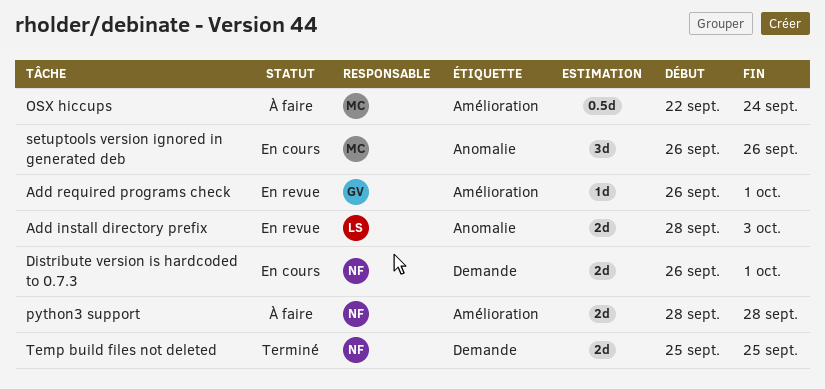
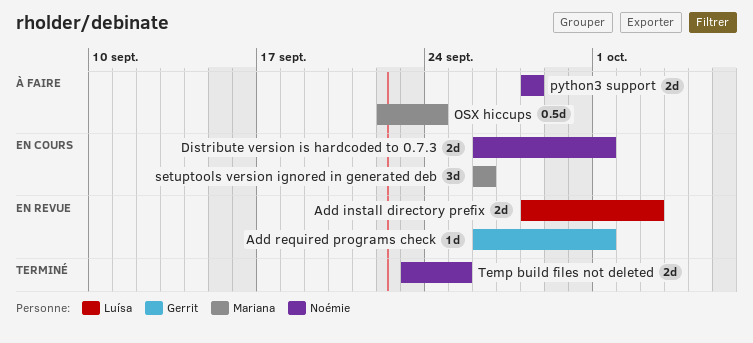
Temp build files not deleted, start: Sep 25 -> Sep 23

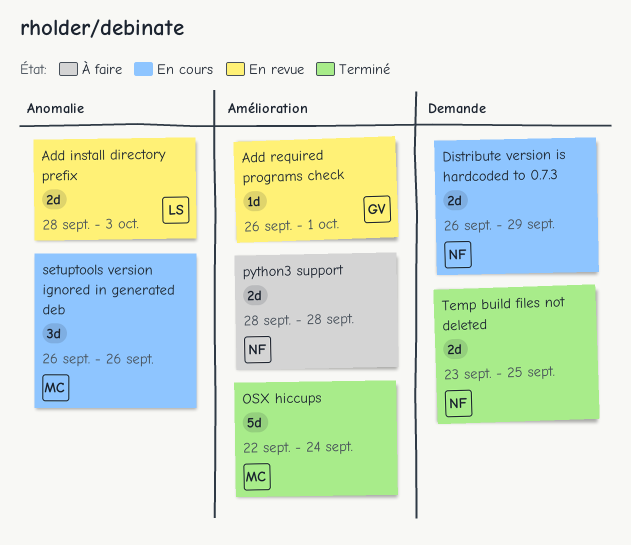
Distribute version is hardcoded to 0.7.3, due: Oct 1 -> Sep 29
OSX hiccups, status: À faire -> Terminé
OSX hiccups, estimate: 0.5d -> 5d

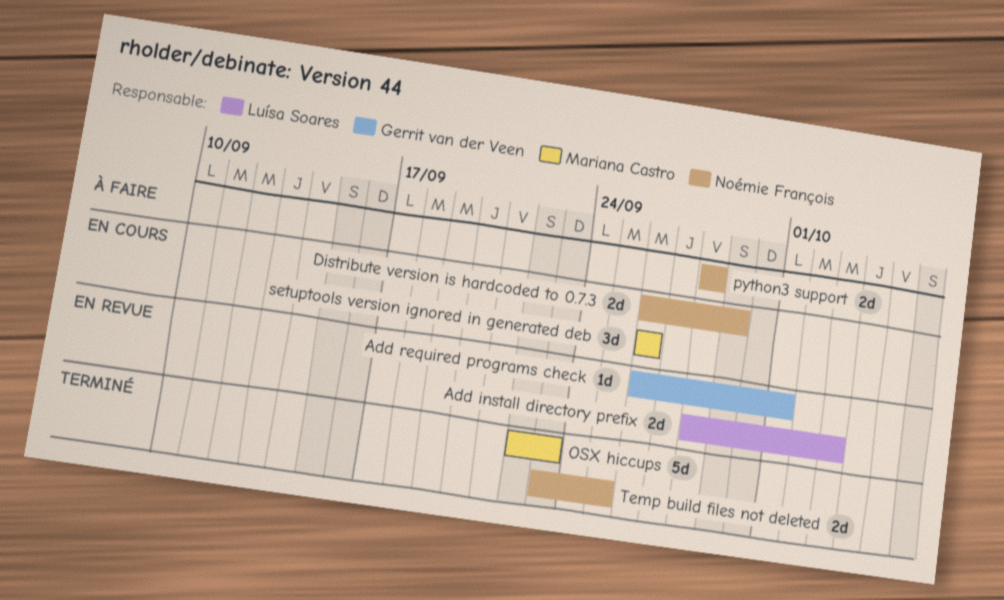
OSX hiccups, due: Sep 24 -> Sep 23

